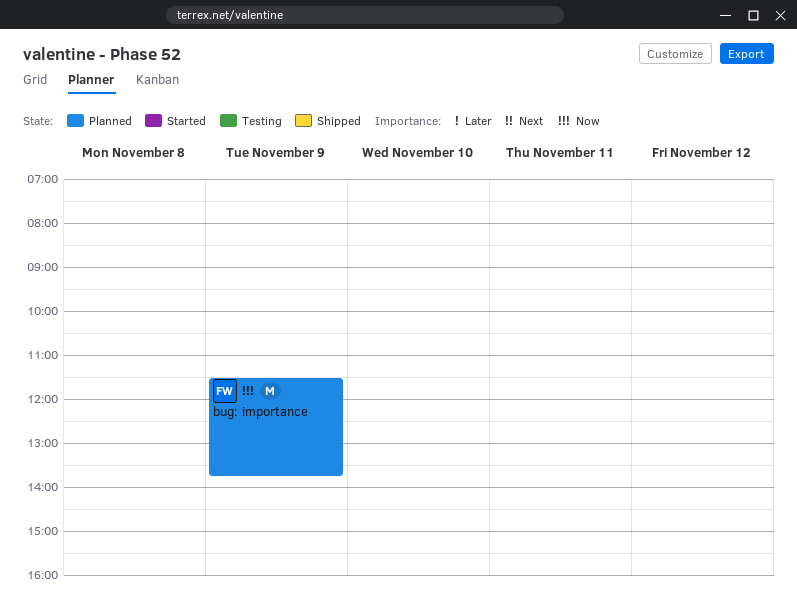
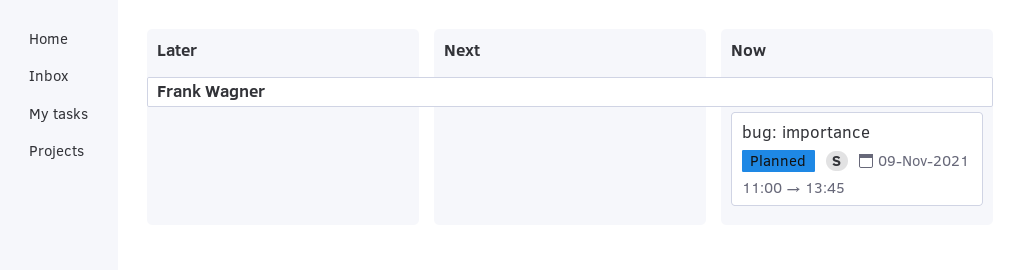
bug: importance, estimate: M -> S
bug: importance, begins: 11:30 -> 11:00

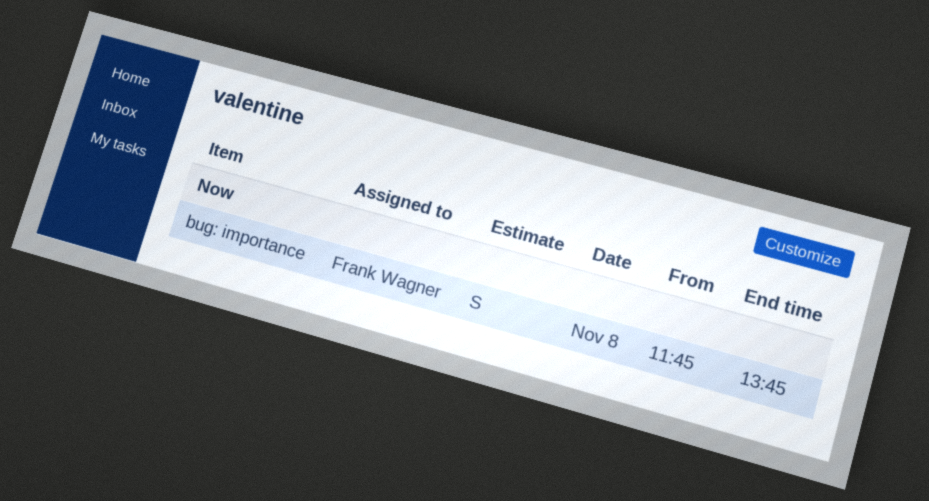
bug: importance, day: Nov 9 -> Nov 8
bug: importance, begins: 11:00 -> 11:45

